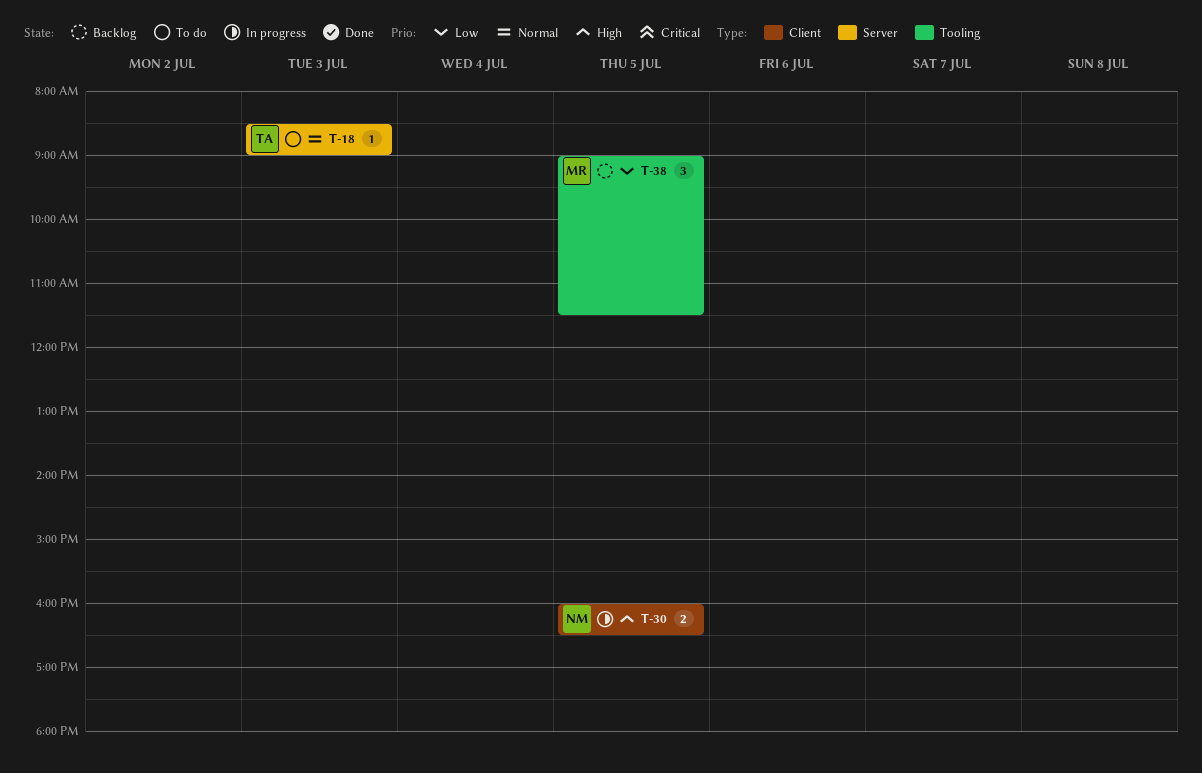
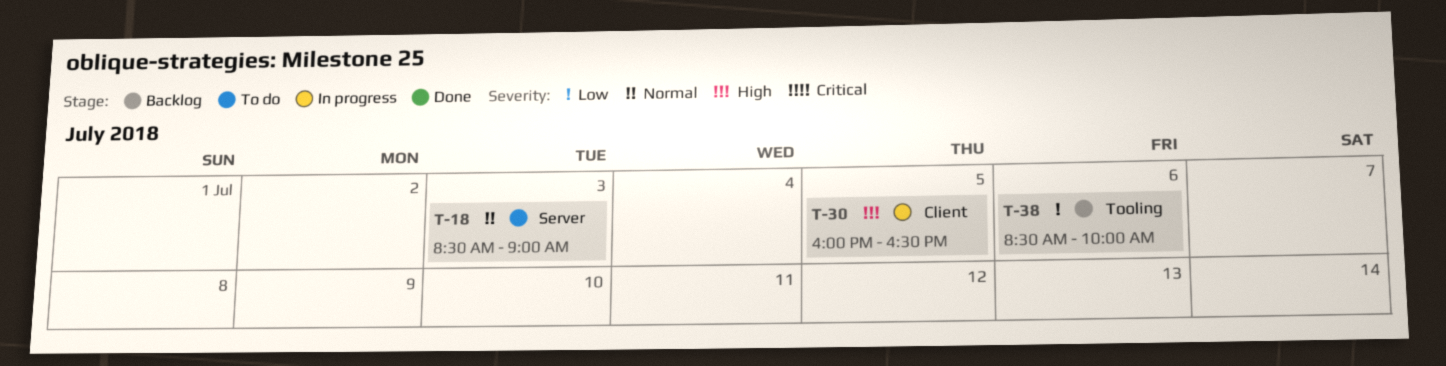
T-38, day: Jul 5 -> Jul 6
T-38, begins: 09:00 -> 08:30
T-38, ends: 11:30 -> 10:00

